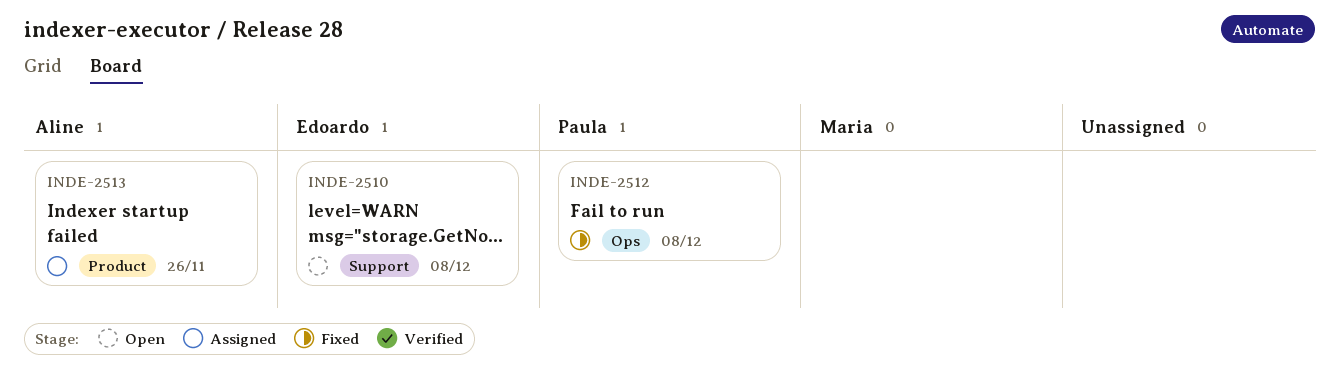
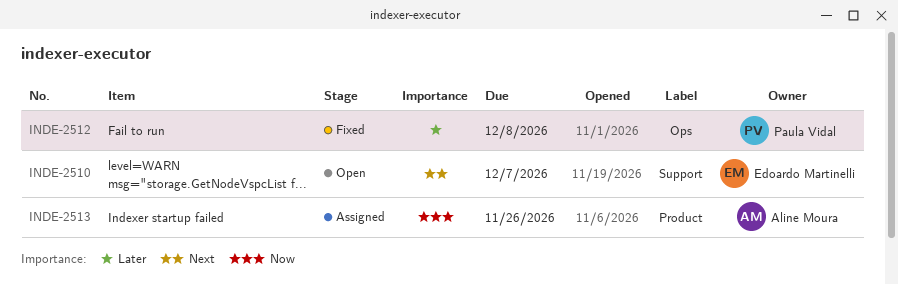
INDE-2510, due: Dec 8 -> Dec 7

